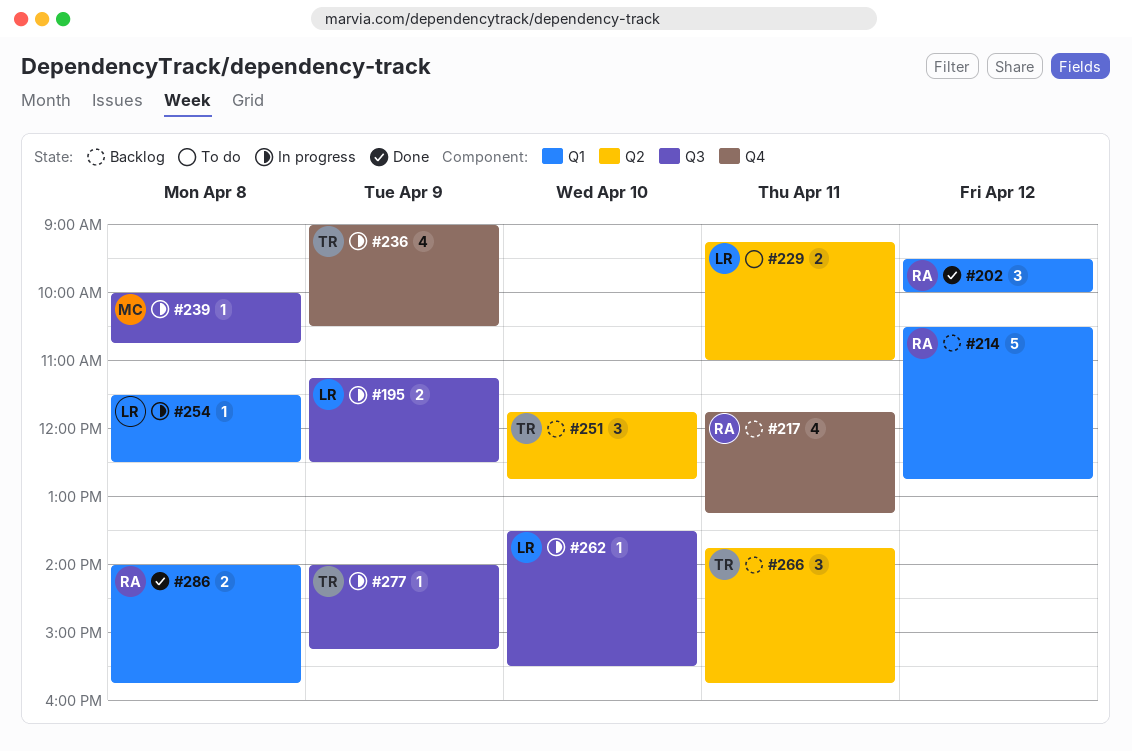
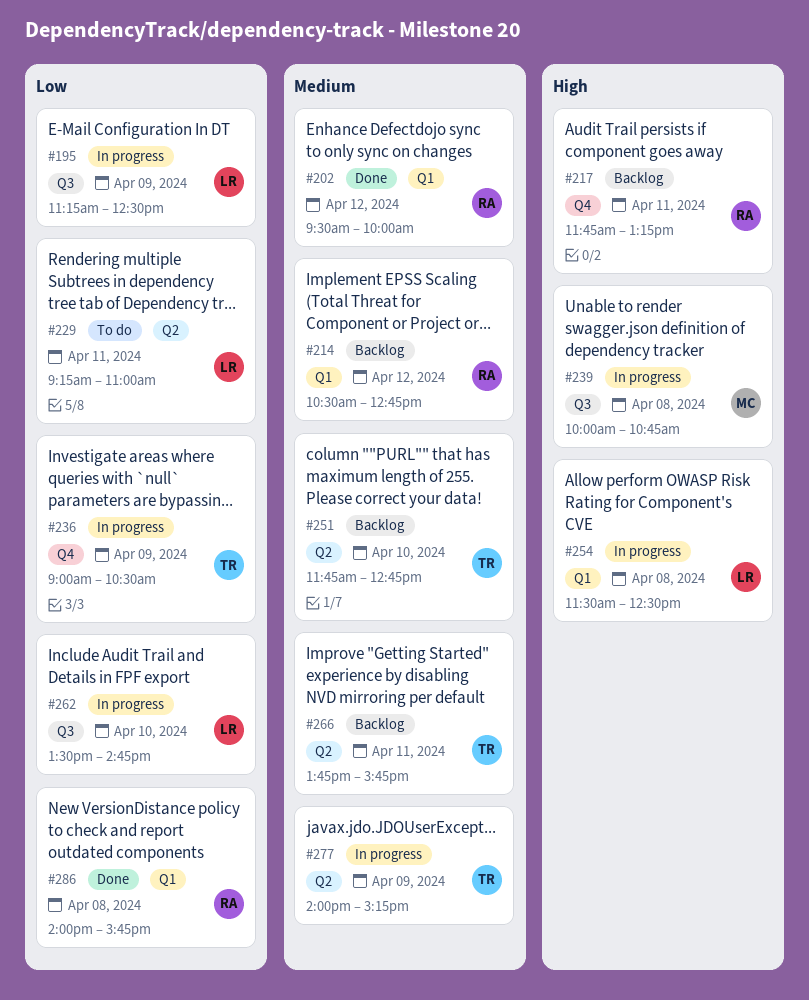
#262, ends: 15:30 -> 14:45
#277, label: Q3 -> Q2

